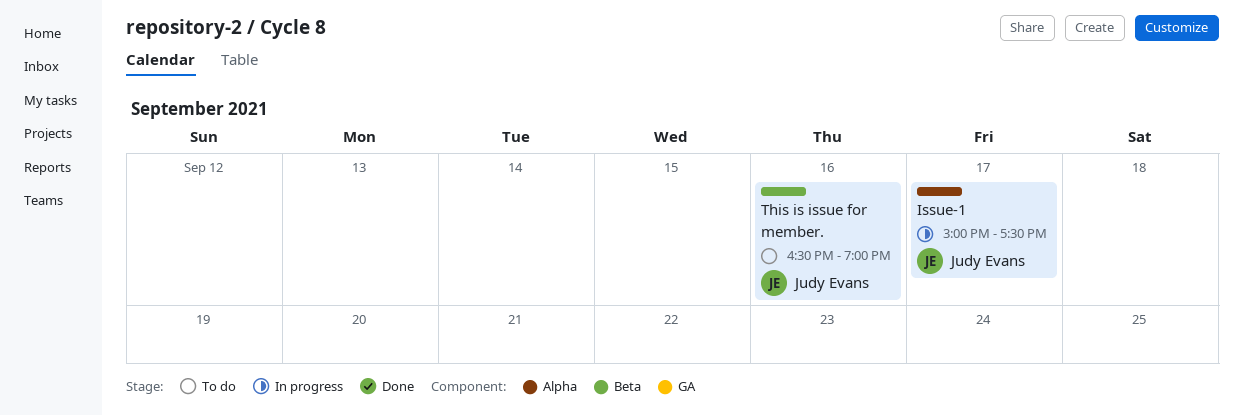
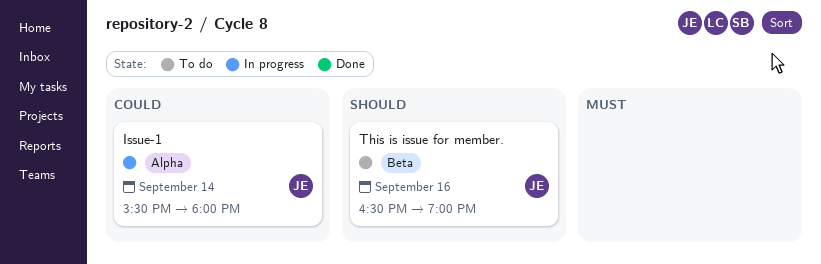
Issue-1, day: Sep 17 -> Sep 14
Issue-1, begins: 15:00 -> 15:30
Issue-1, ends: 17:30 -> 18:00

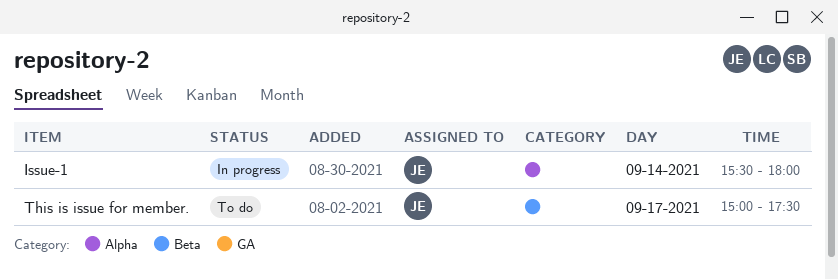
This is issue for member., day: Sep 16 -> Sep 17
This is issue for member., begins: 16:30 -> 15:00
This is issue for member., ends: 19:00 -> 17:30

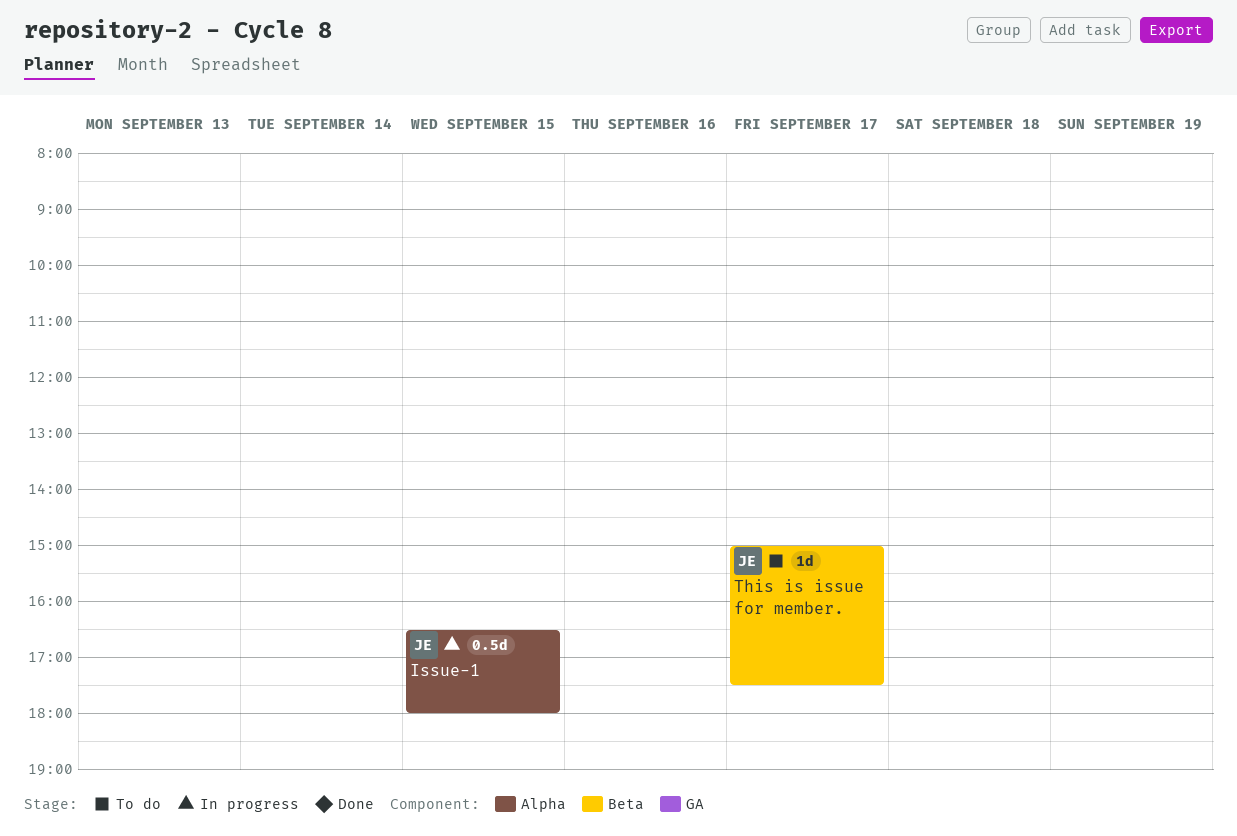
Issue-1, day: Sep 14 -> Sep 15
Issue-1, begins: 15:30 -> 16:30

